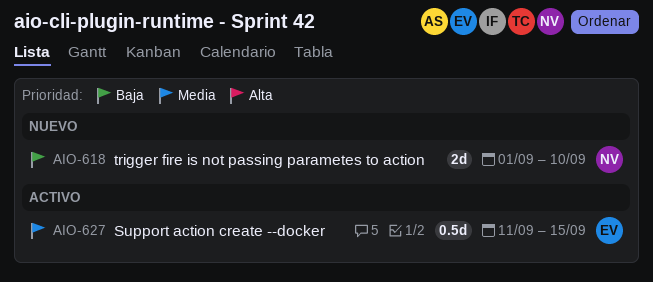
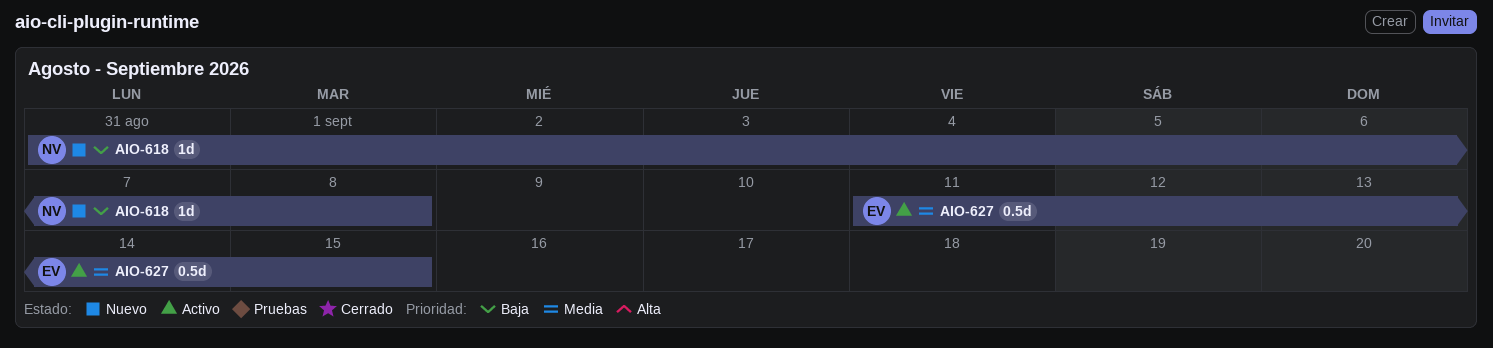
AIO-618, estimate: 2d -> 1d
AIO-618, start: Sep 1 -> Aug 31
AIO-618, due: Sep 10 -> Sep 8

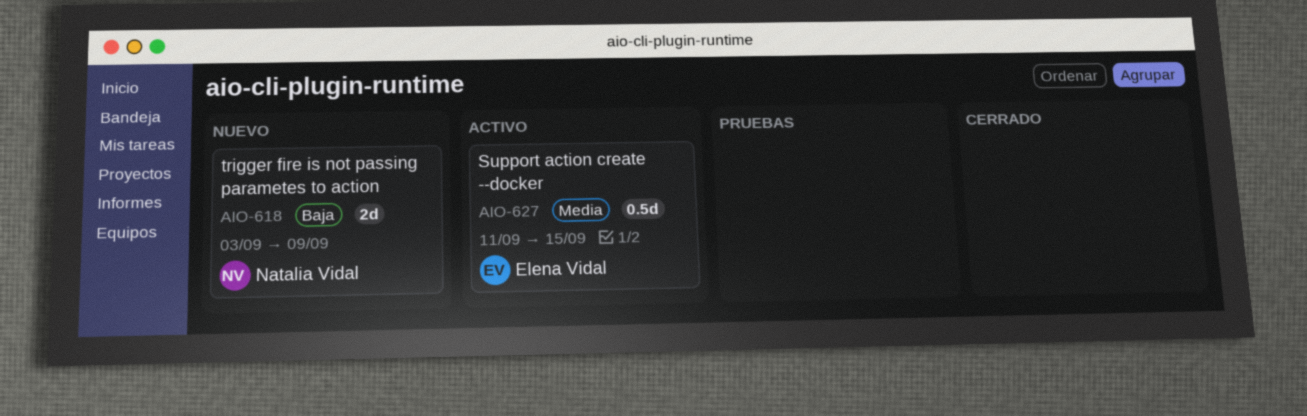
AIO-618, estimate: 1d -> 2d
AIO-618, start: Aug 31 -> Sep 3
AIO-618, due: Sep 8 -> Sep 9

